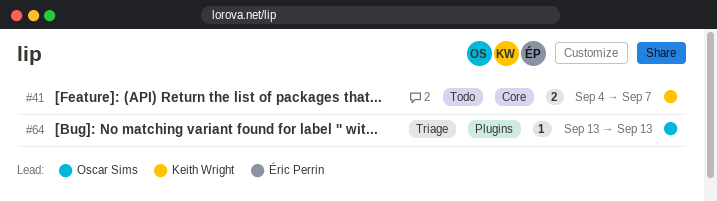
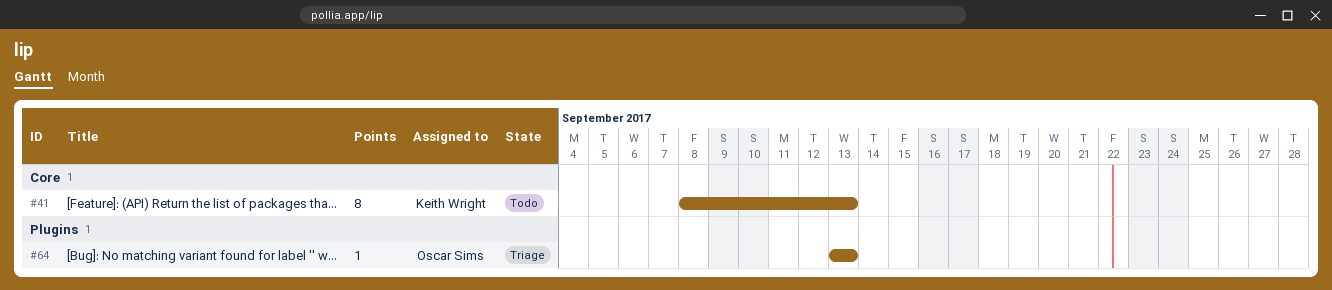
#41, estimate: 2 -> 8
#41, start: Sep 4 -> Sep 8
#41, due: Sep 7 -> Sep 13

